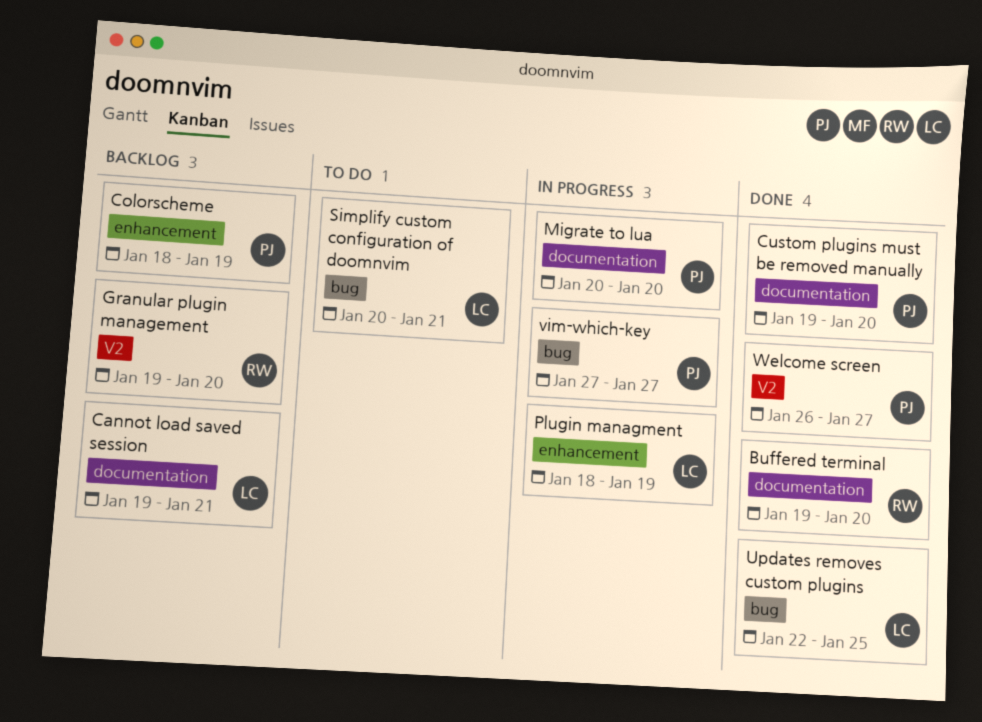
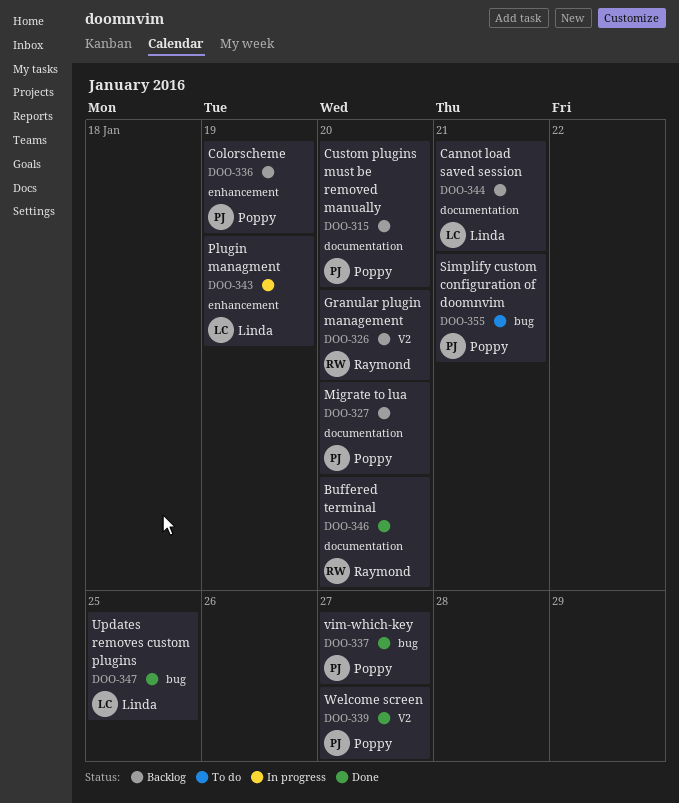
Custom plugins must be removed manually, status: Done -> Backlog
Migrate to lua, status: In progress -> Backlog
Simplify custom configuration of doomnvim, owner: Linda -> Poppy
vim-which-key, status: In progress -> Done

